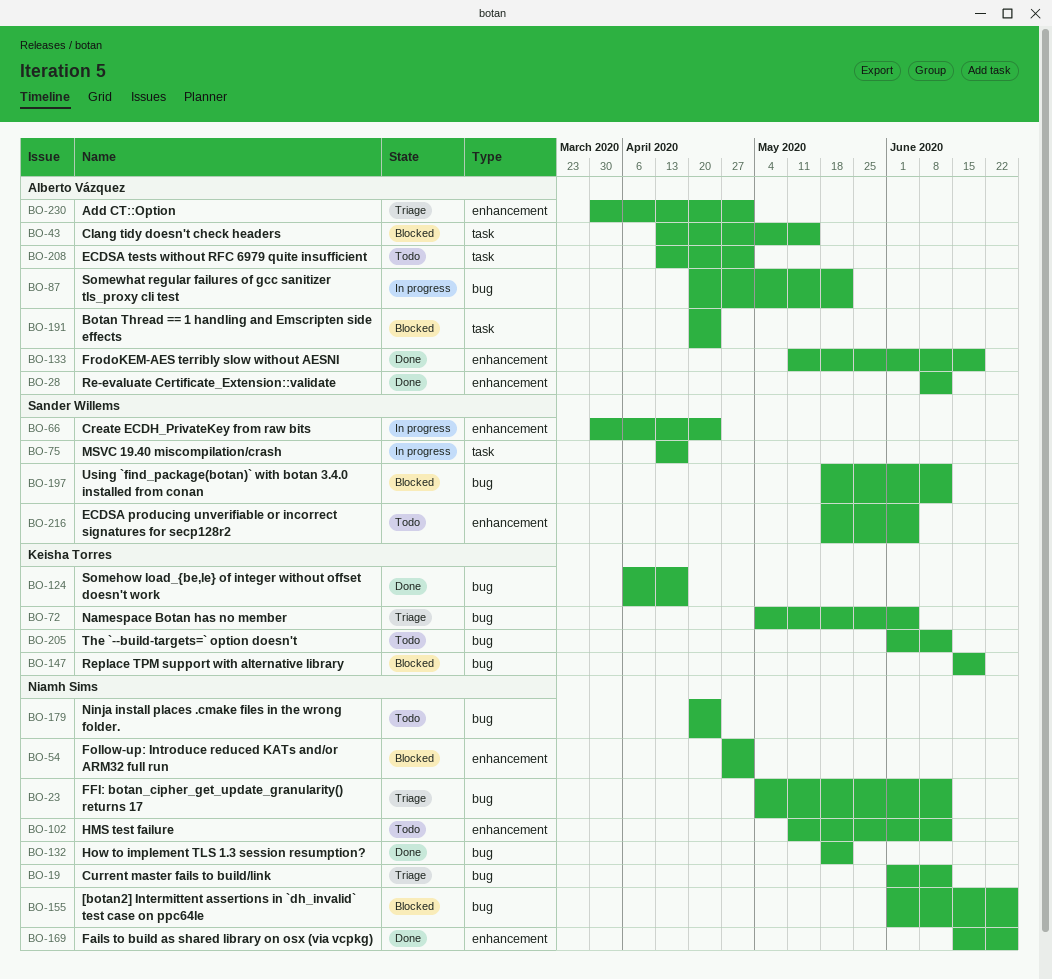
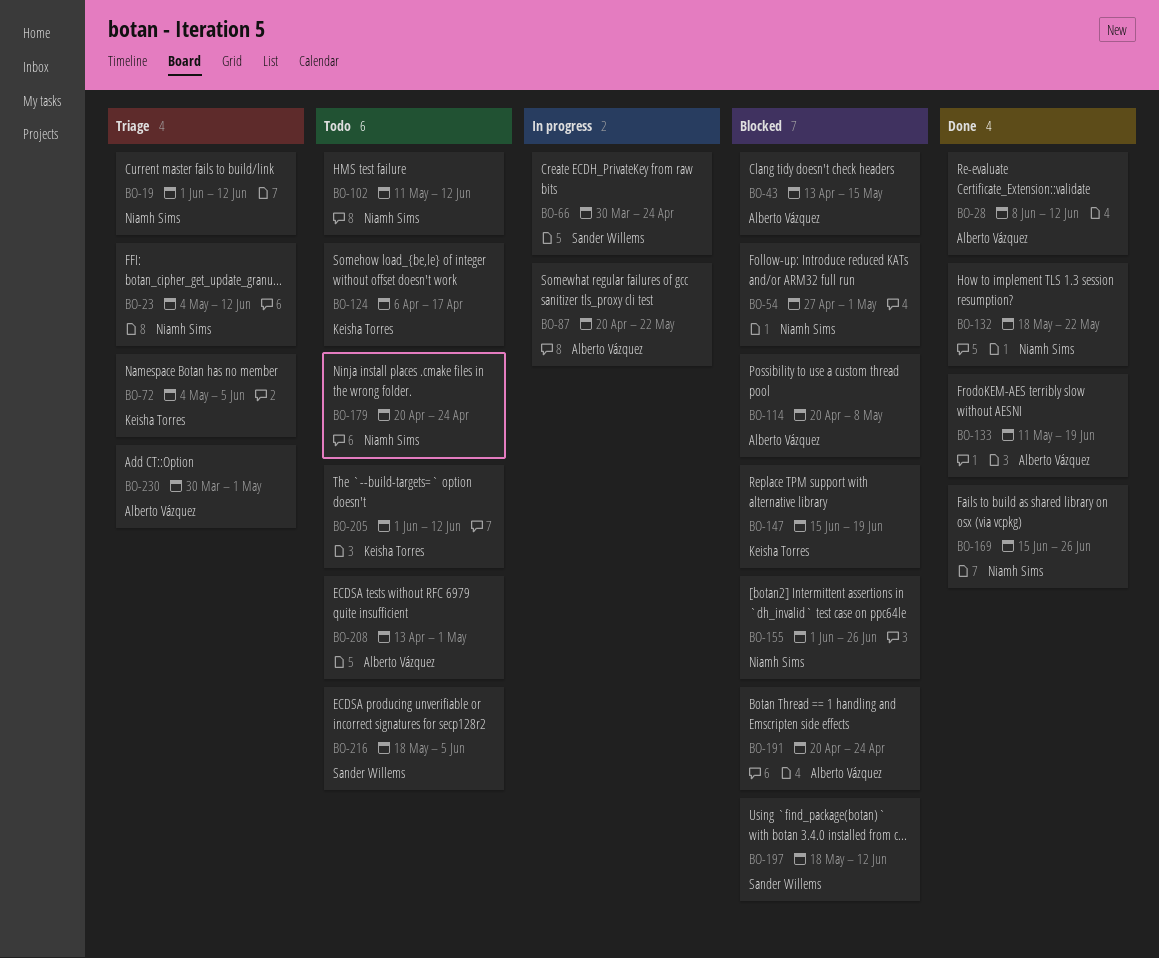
BO-75: present -> none
BO-114: none -> present
BO-124, status: Done -> Todo

